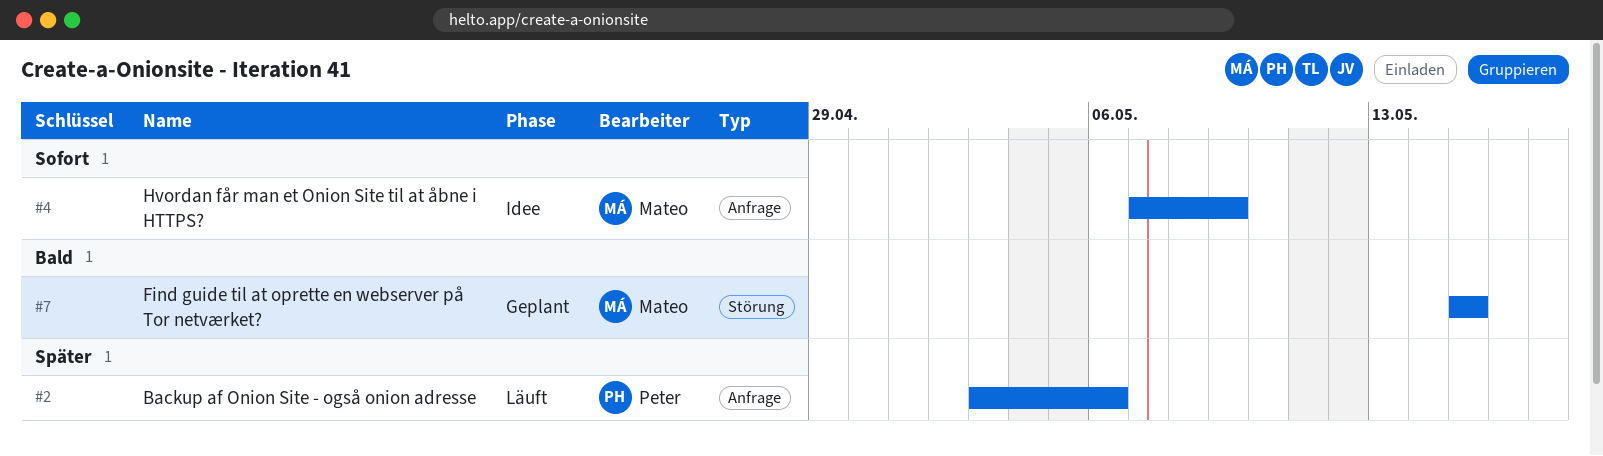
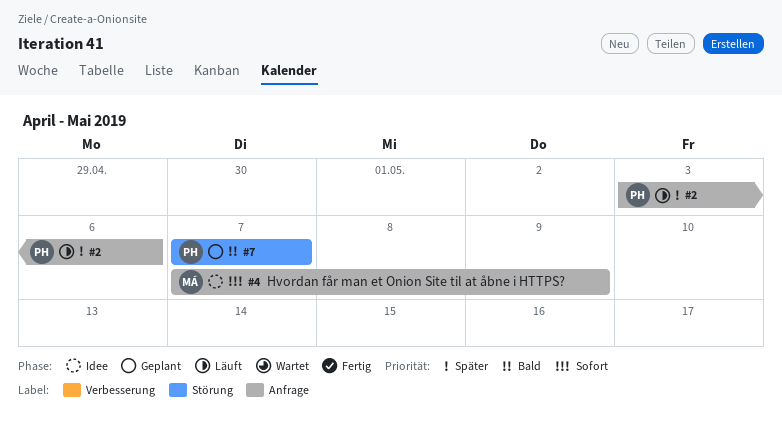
#7, owner: Mateo -> Peter
#7, start: May 15 -> May 7
#7, due: May 15 -> May 7

